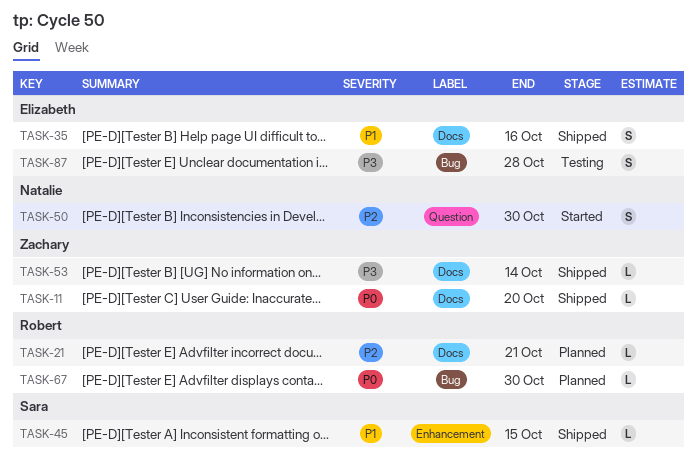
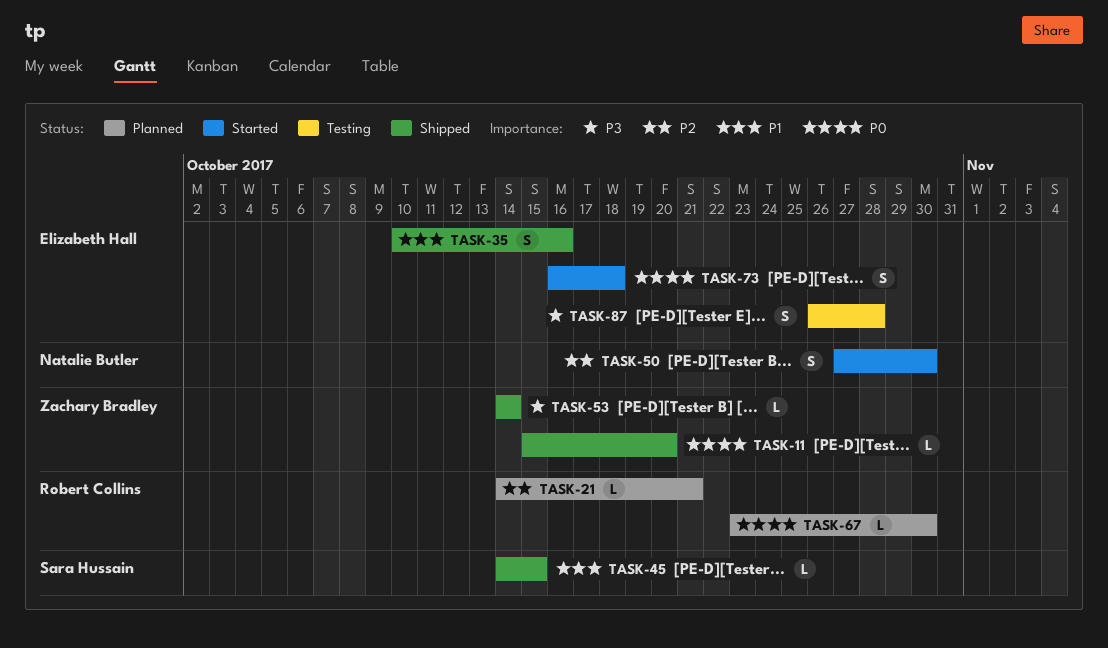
TASK-73: none -> present

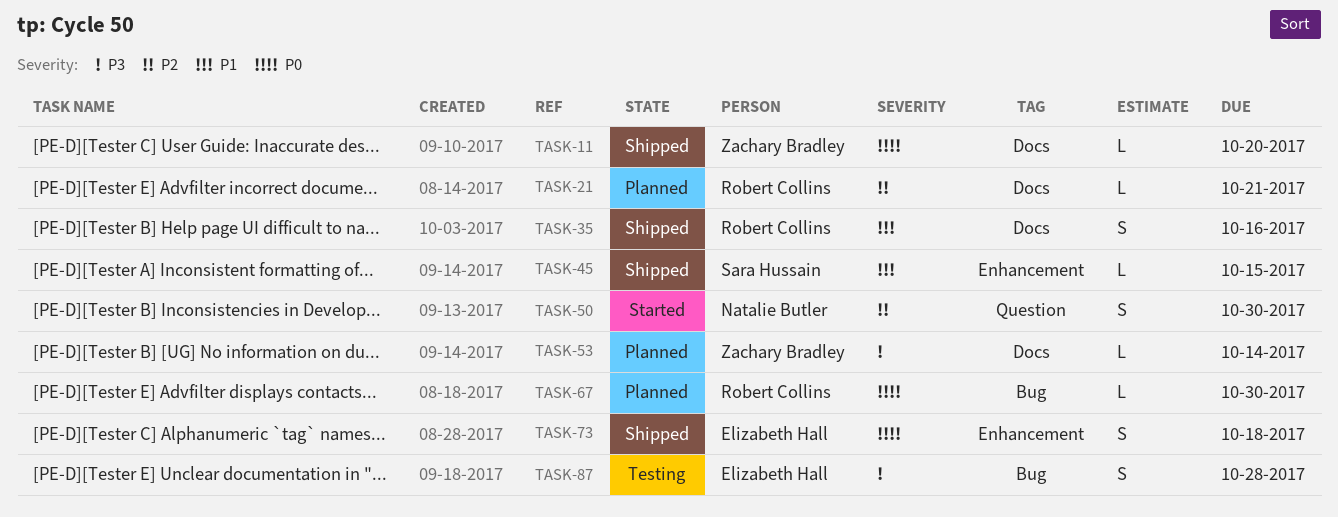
TASK-35, owner: Elizabeth Hall -> Robert Collins
TASK-53, status: Shipped -> Planned
TASK-73, status: Started -> Shipped

